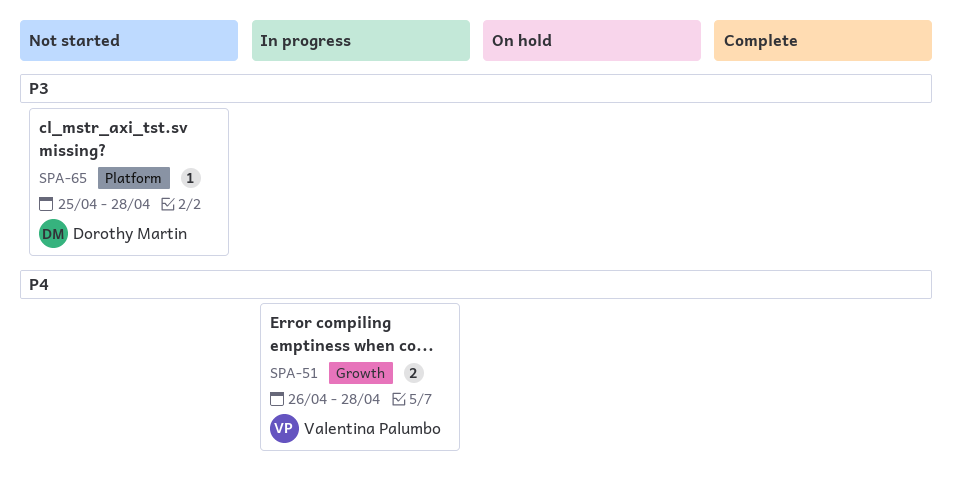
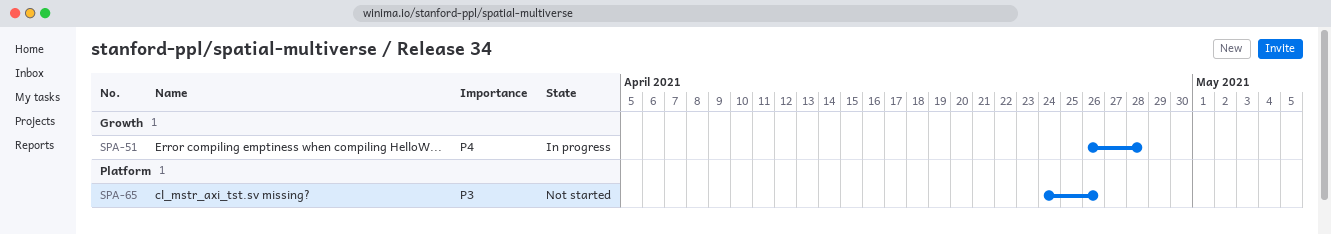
SPA-65, start: Apr 25 -> Apr 24
SPA-65, due: Apr 28 -> Apr 26

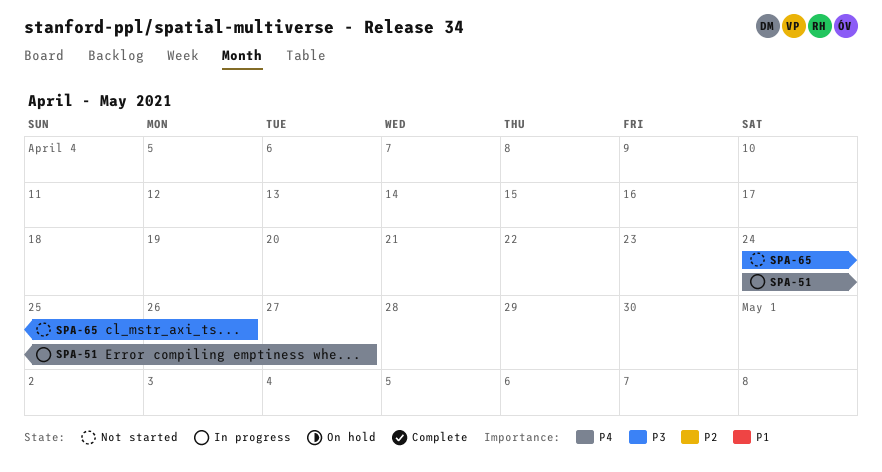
SPA-51, start: Apr 26 -> Apr 24
SPA-51, due: Apr 28 -> Apr 27

